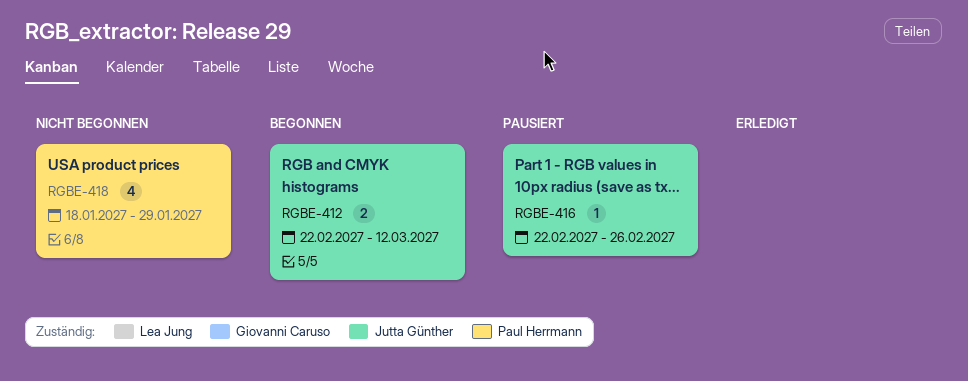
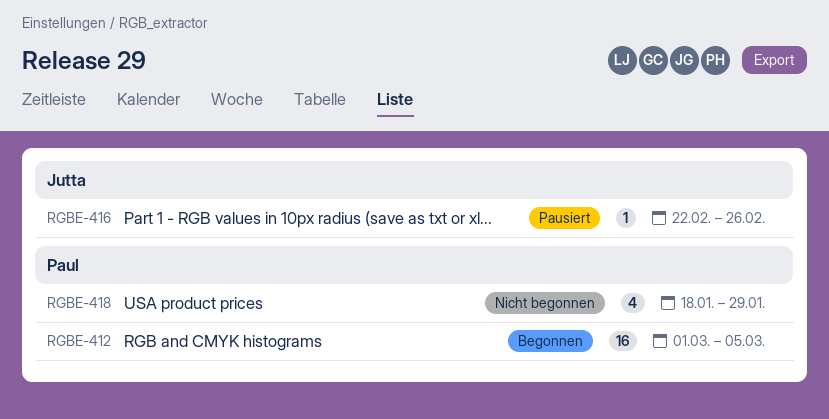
RGBE-412, owner: Jutta Günther -> Paul Herrmann
RGBE-412, estimate: 2 -> 16
RGBE-412, start: Feb 22 -> Mar 1
RGBE-412, due: Mar 12 -> Mar 5

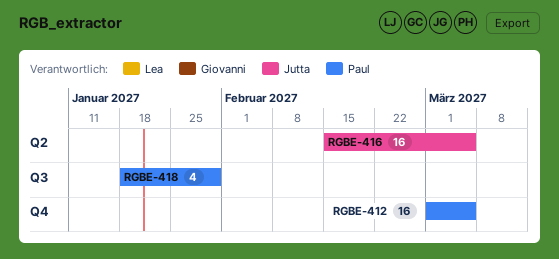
RGBE-416, estimate: 1 -> 16
RGBE-416, start: Feb 22 -> Feb 15
RGBE-416, due: Feb 26 -> Mar 5

